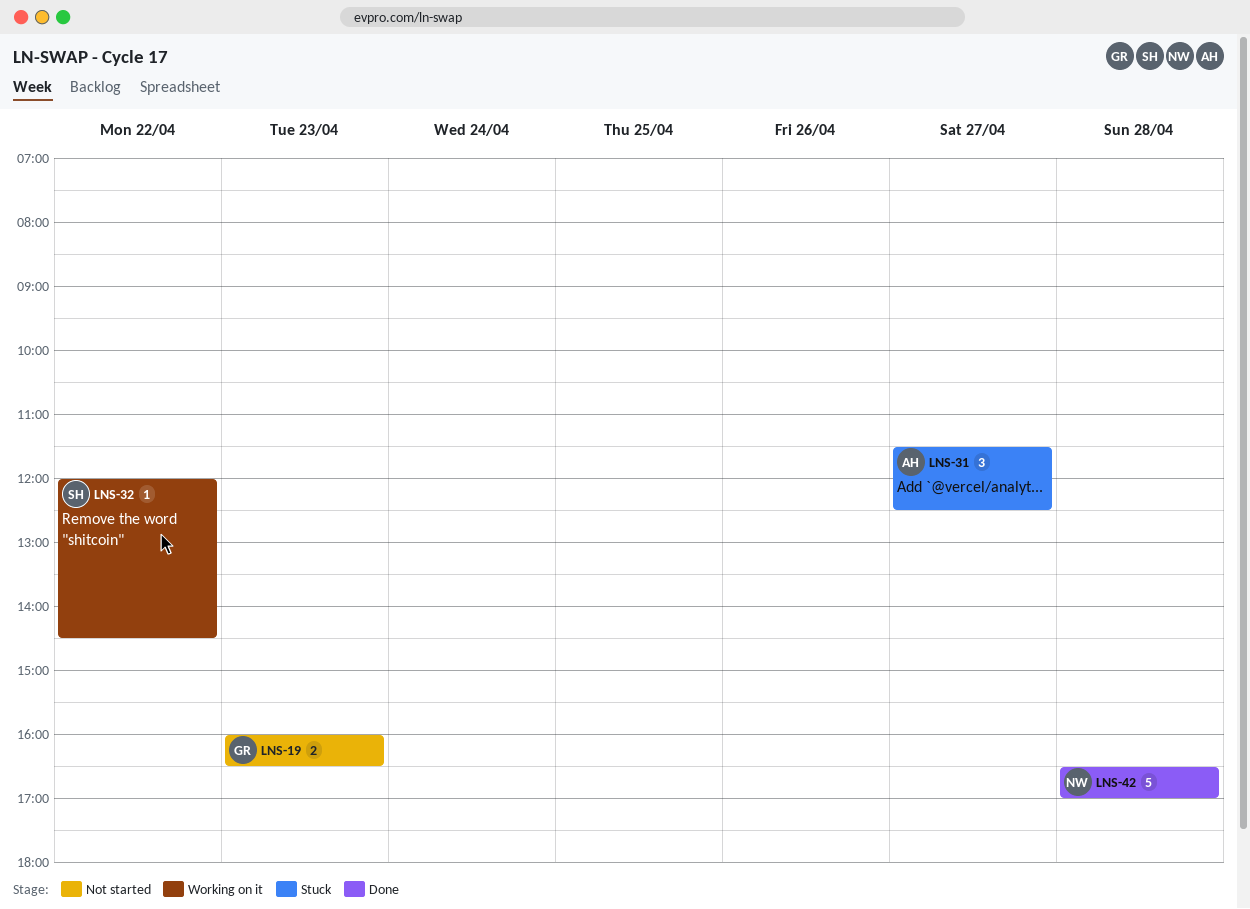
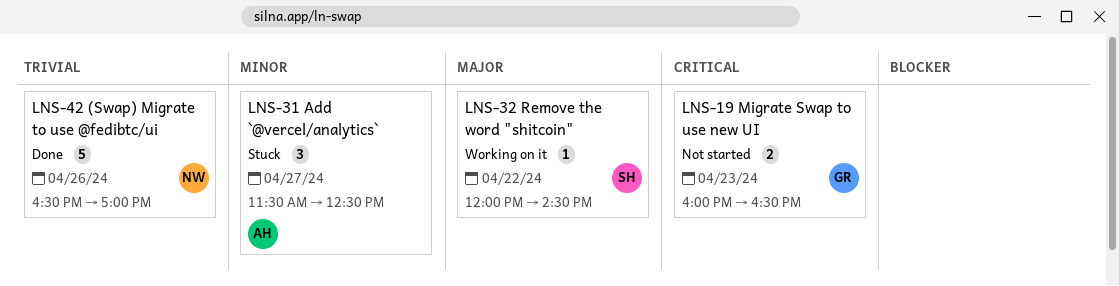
LNS-42, day: Apr 28 -> Apr 26

